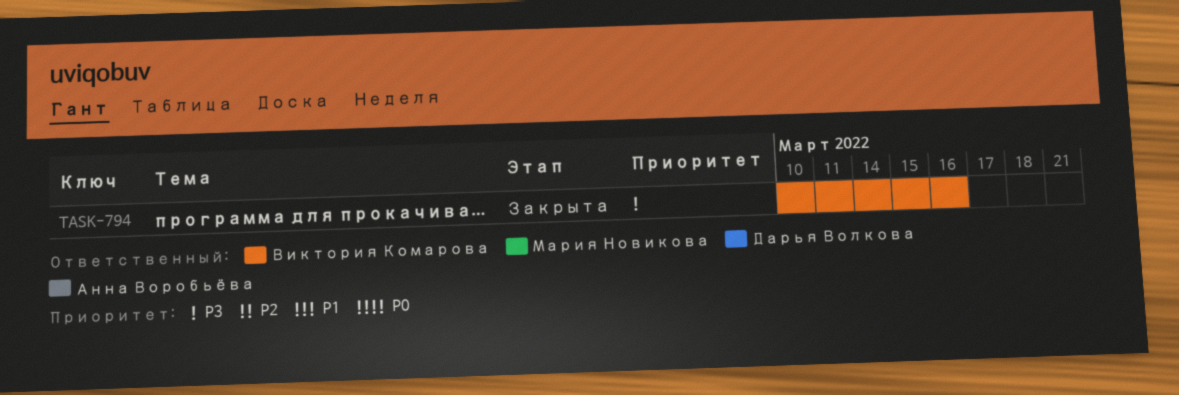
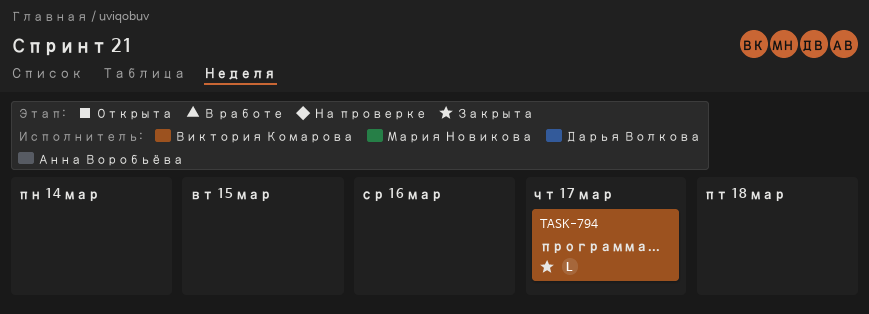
TASK-794, due: Mar 16 -> Mar 17

